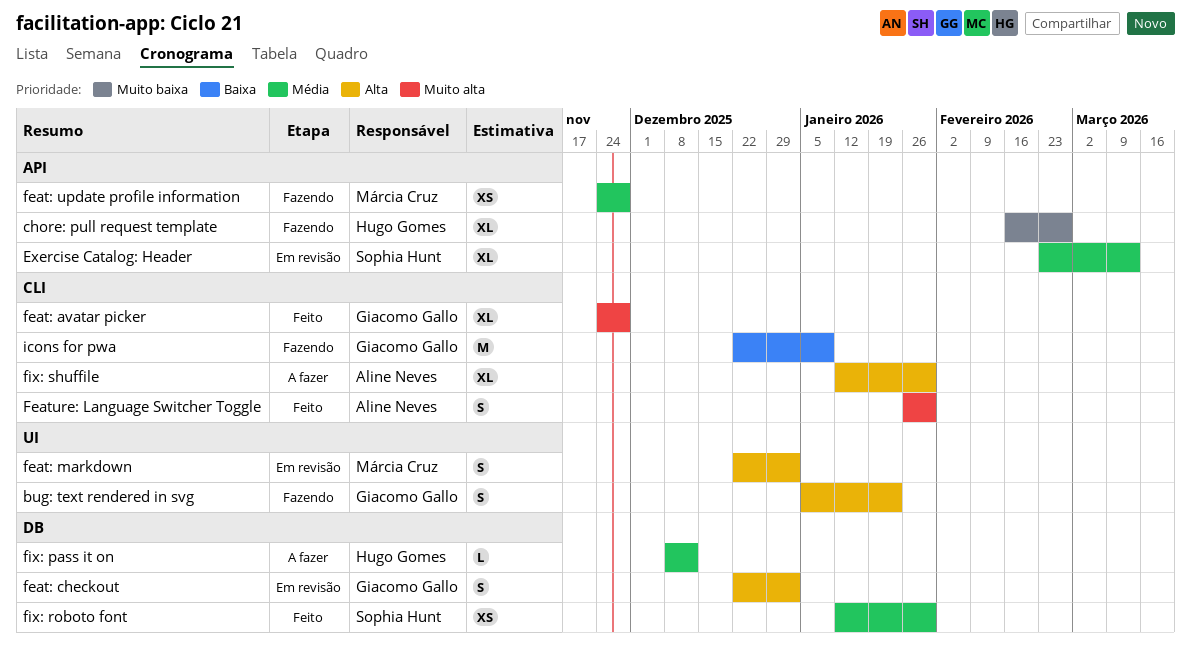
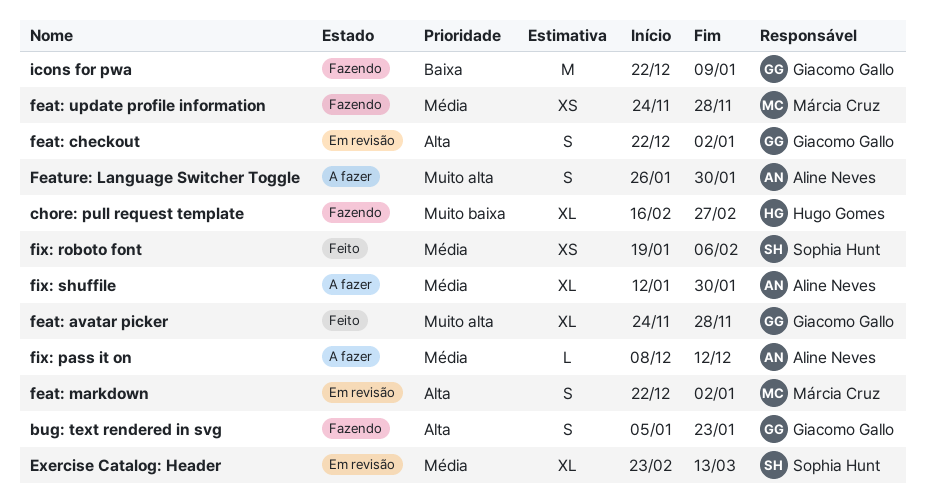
Feature: Language Switcher Toggle, status: Feito -> A fazer
fix: pass it on, owner: Hugo Gomes -> Aline Neves
fix: roboto font, start: Jan 12 -> Jan 19
fix: roboto font, due: Jan 30 -> Feb 6
fix: shuffile, priority: Alta -> Média

